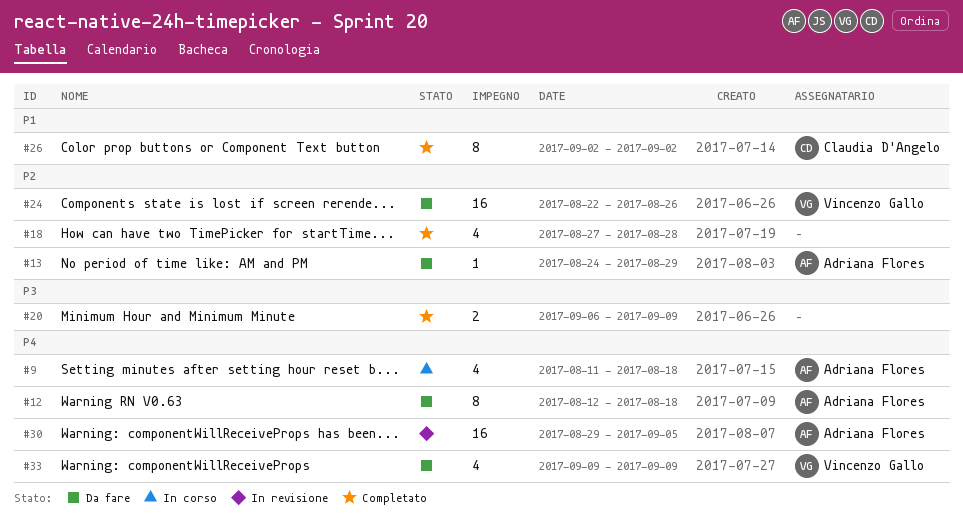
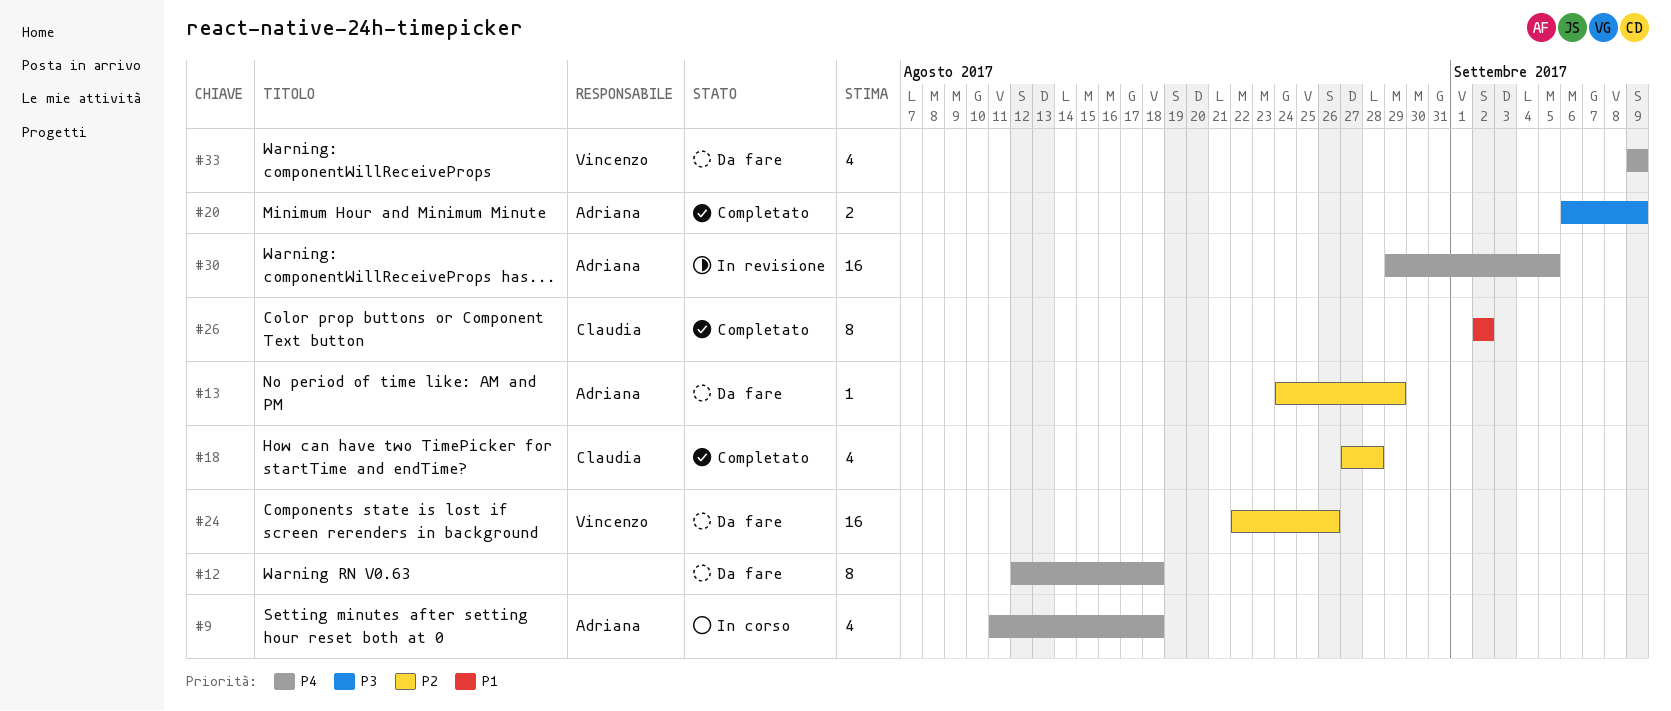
#12, owner: Adriana Flores -> none
#18, owner: none -> Claudia D'Angelo
#20, owner: none -> Adriana Flores

